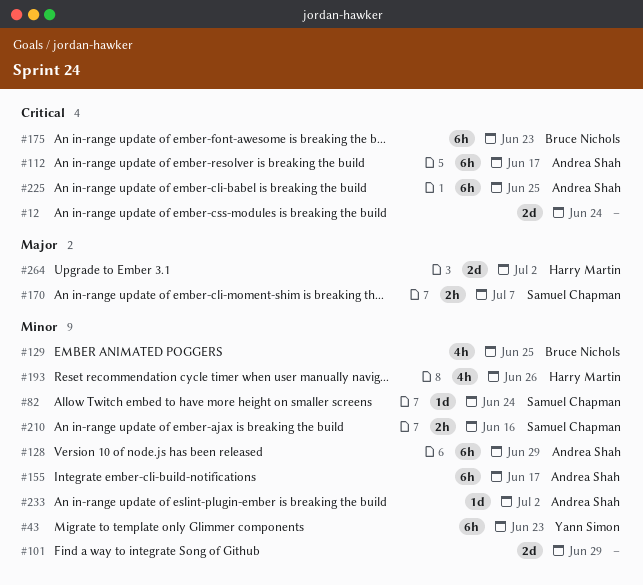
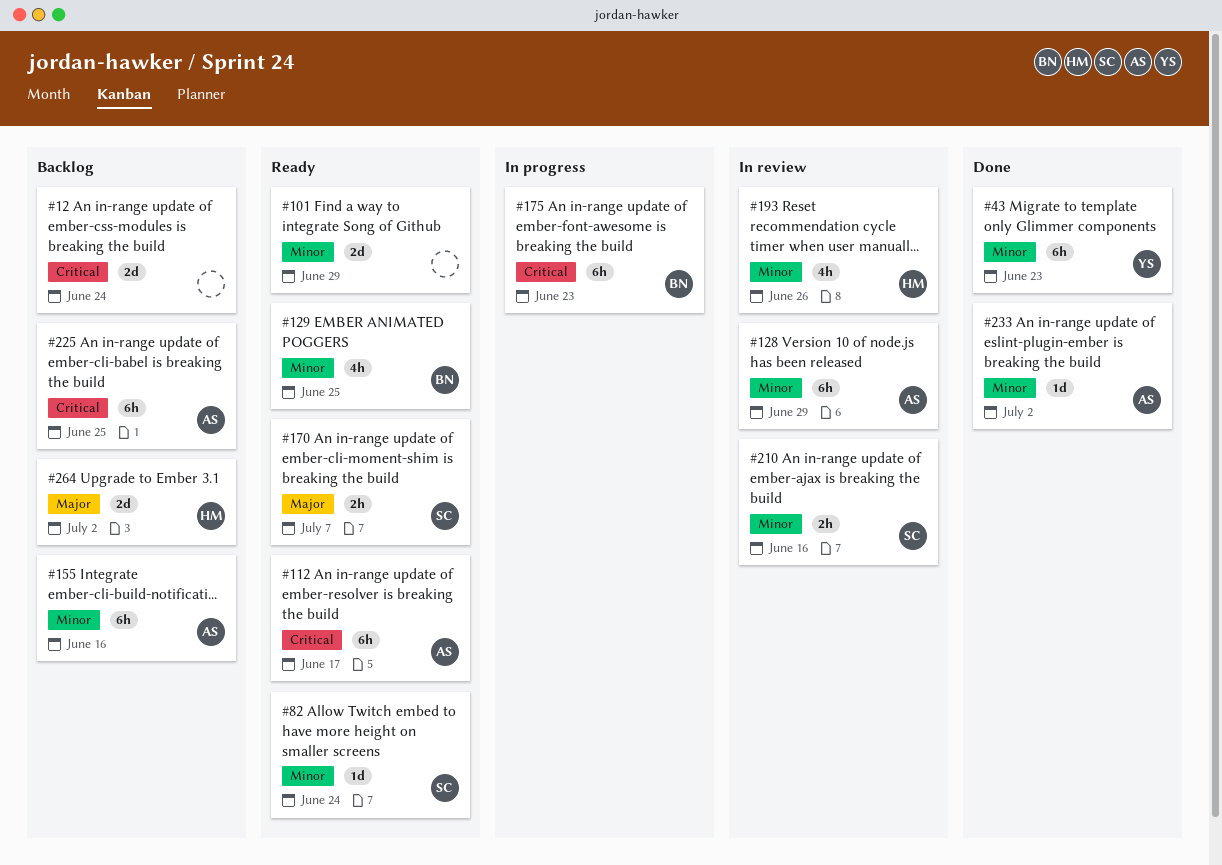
#155, due: Jun 17 -> Jun 16

